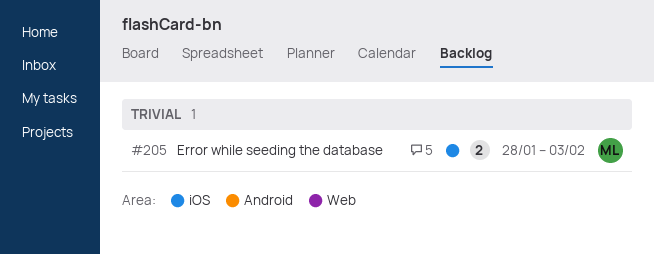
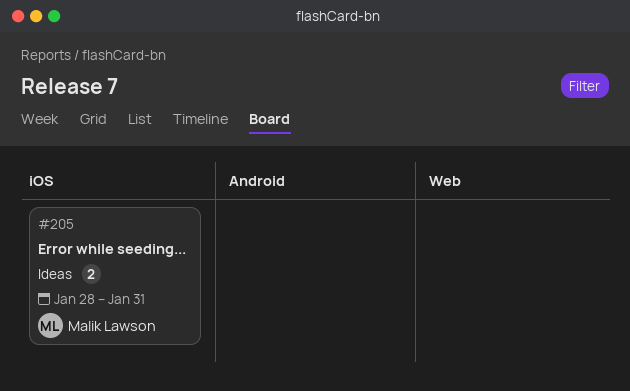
#205, due: Feb 3 -> Jan 31

